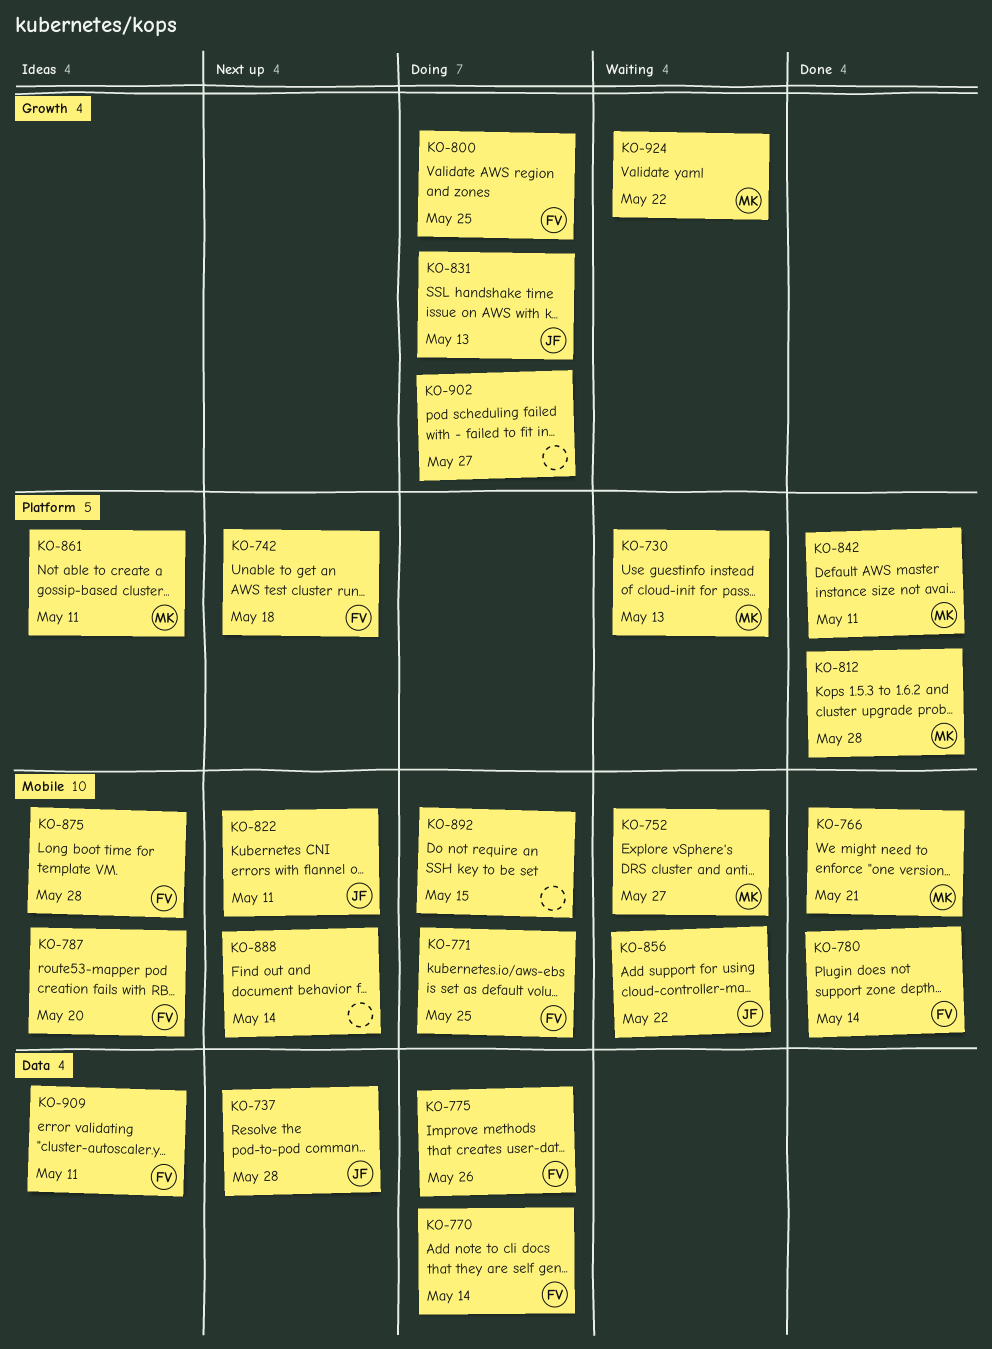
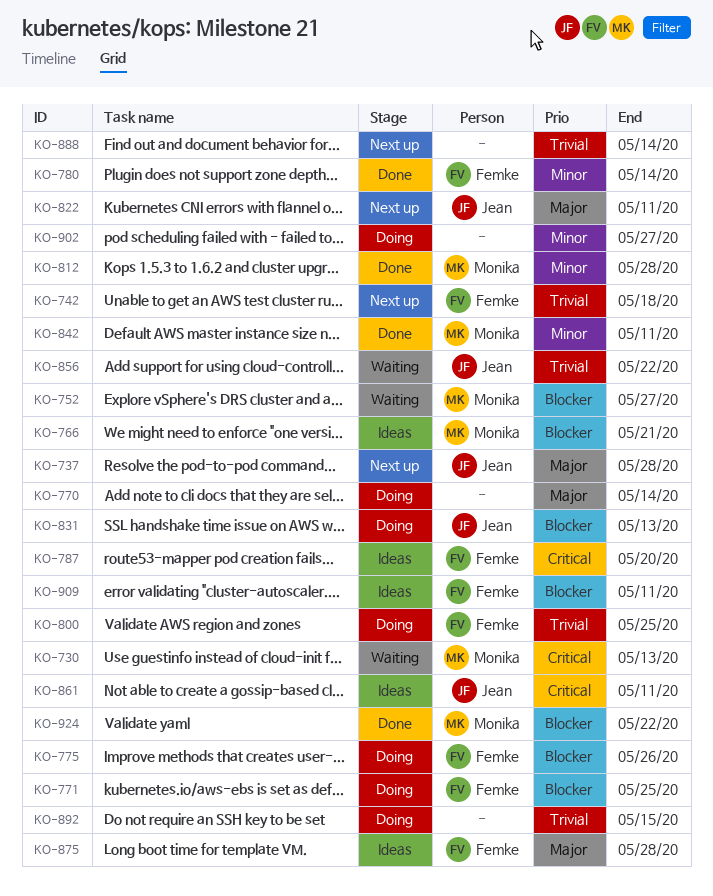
KO-766, status: Done -> Ideas
KO-770, owner: Femke -> none
KO-861, owner: Monika -> Jean
KO-924, status: Waiting -> Done

